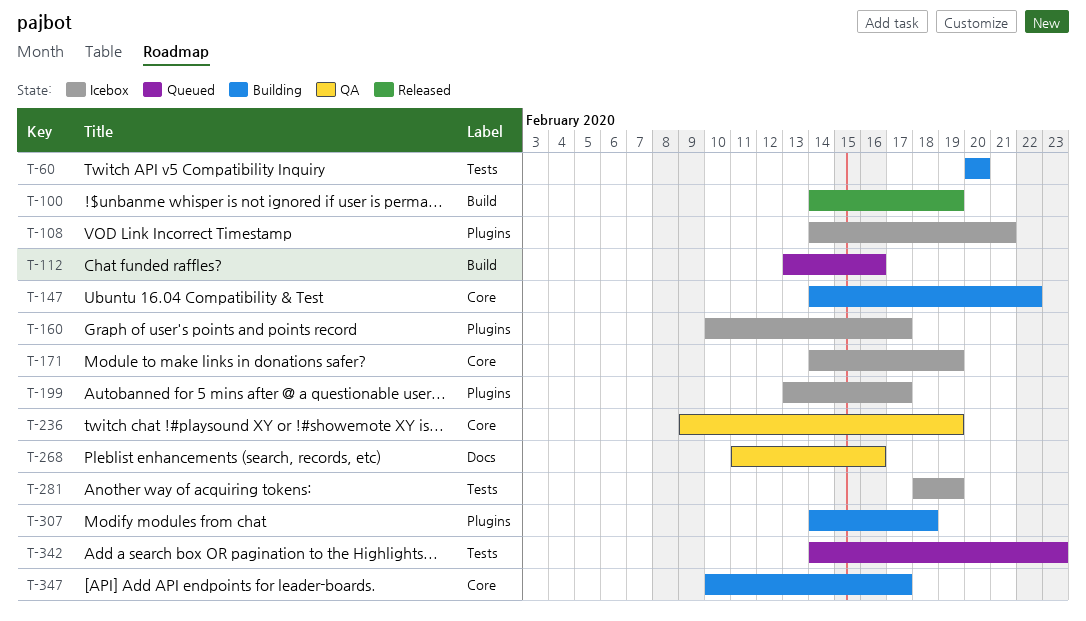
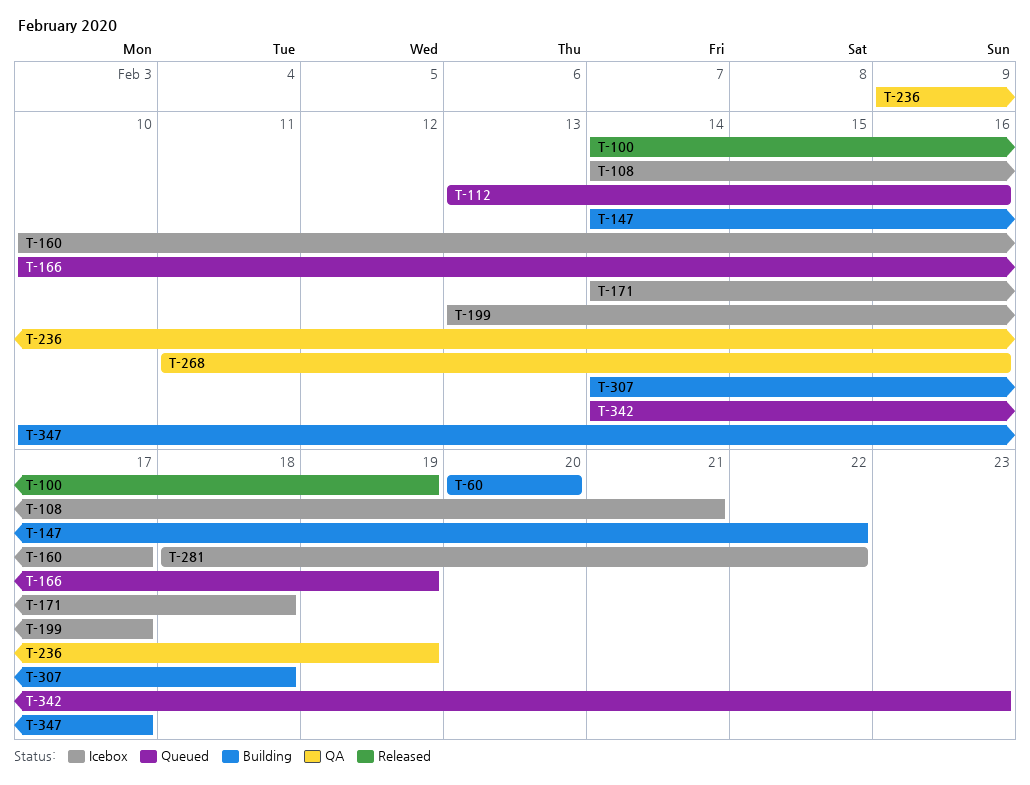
T-166: none -> present
T-171, due: Feb 19 -> Feb 18
T-281, due: Feb 19 -> Feb 22

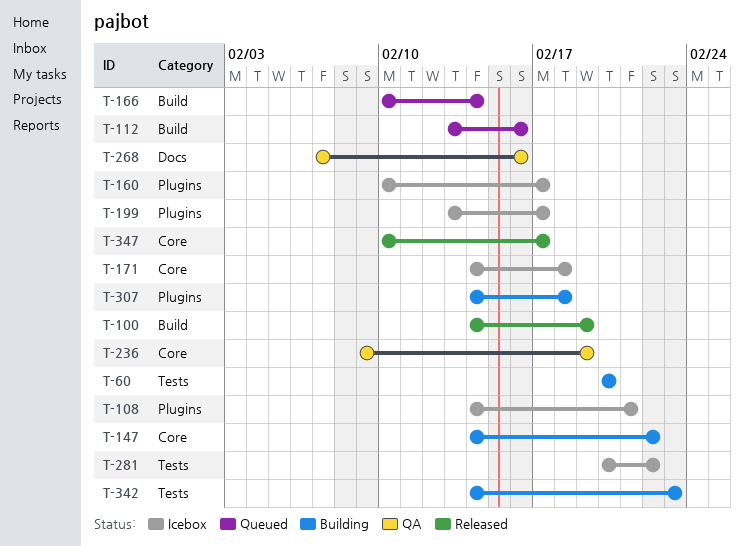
T-166, due: Feb 19 -> Feb 14
T-268, start: Feb 11 -> Feb 7
T-281, start: Feb 18 -> Feb 20
T-342, status: Queued -> Building
T-347, status: Building -> Released

